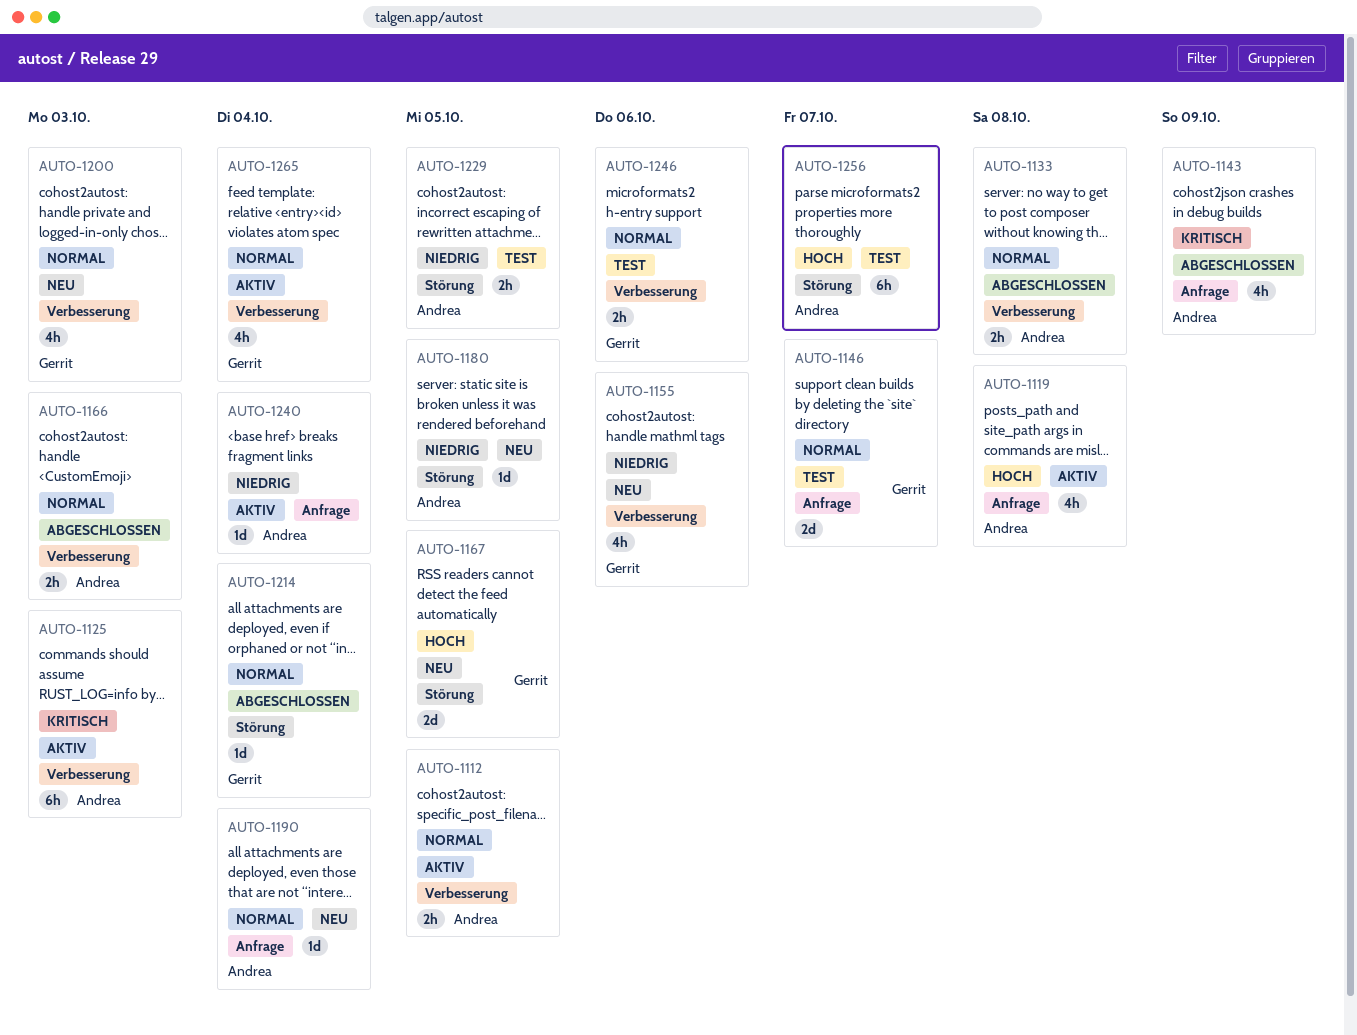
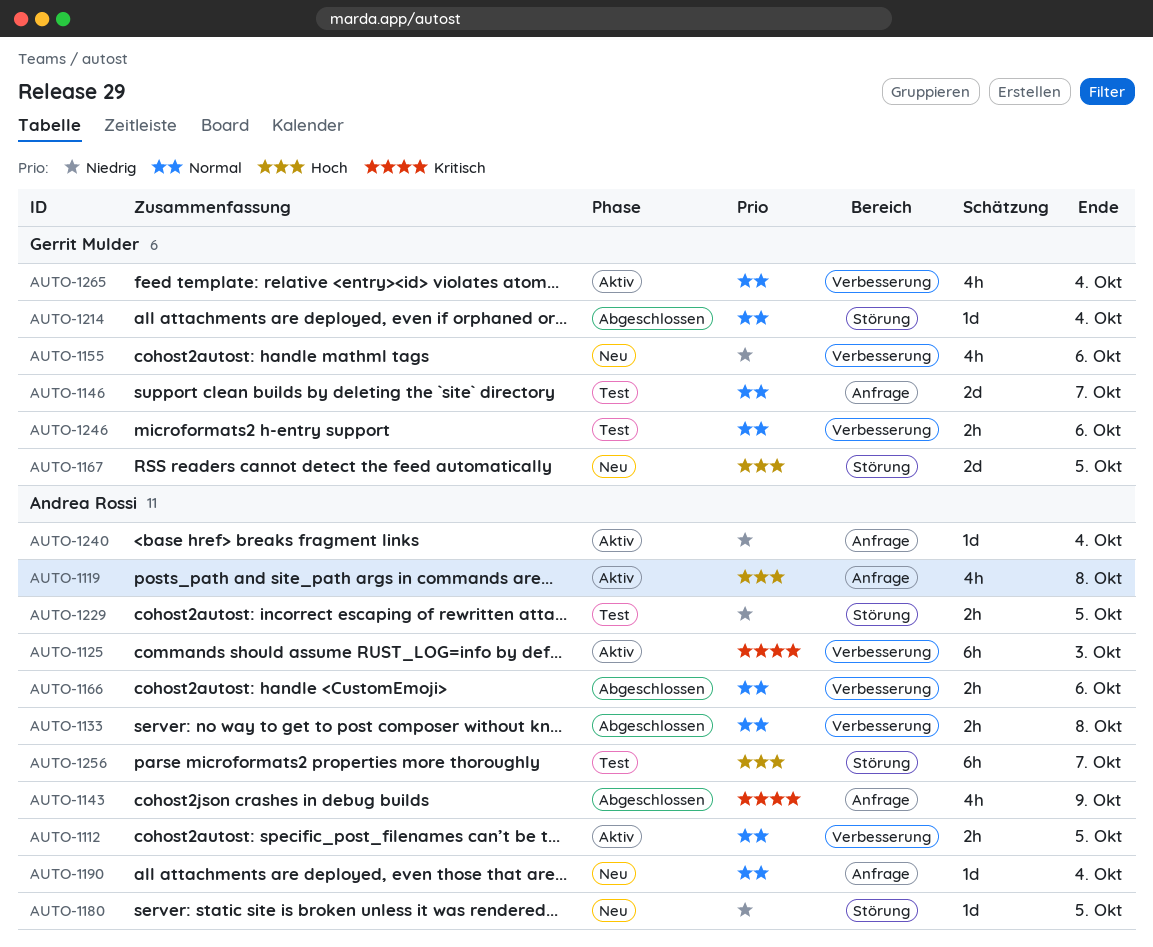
AUTO-1166, due: Oct 3 -> Oct 6
AUTO-1200: present -> none

